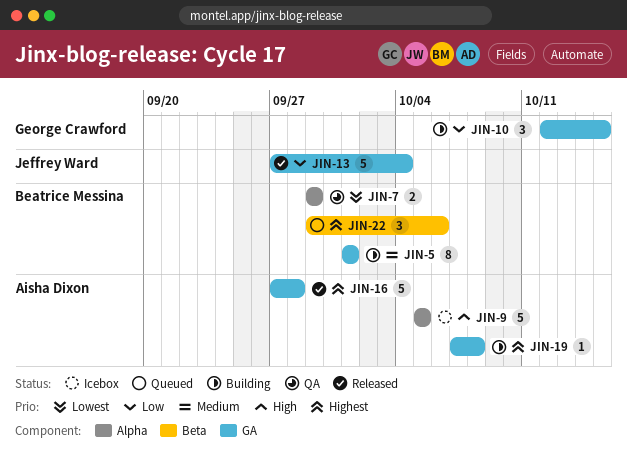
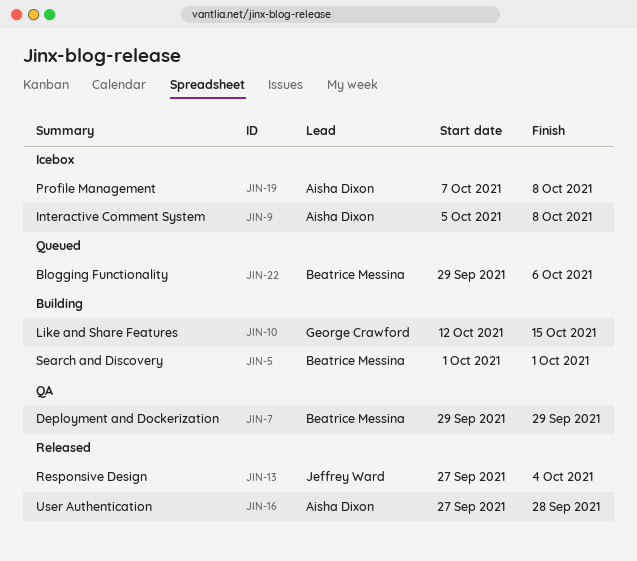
JIN-9, due: Oct 5 -> Oct 8
JIN-19, status: Building -> Icebox

